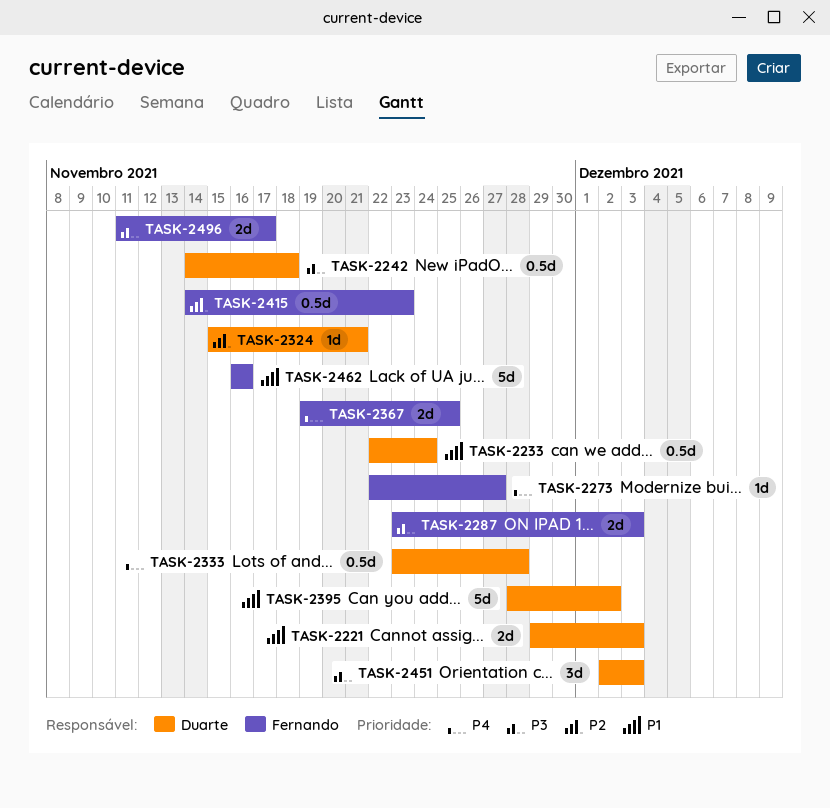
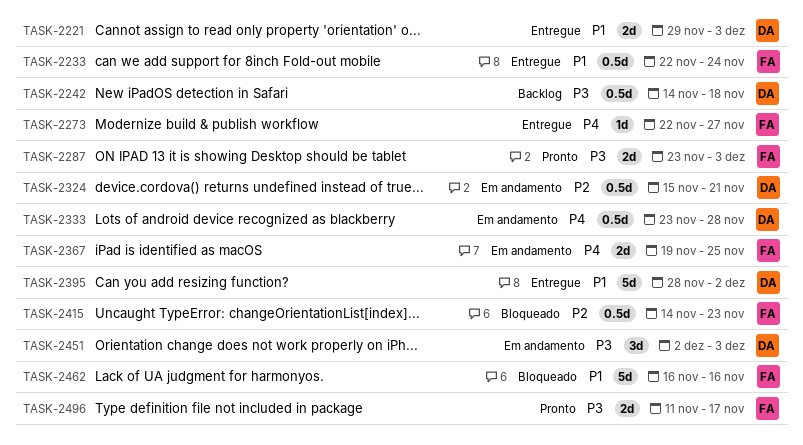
TASK-2233, owner: Duarte -> Fernando
TASK-2324, estimate: 1d -> 0.5d

